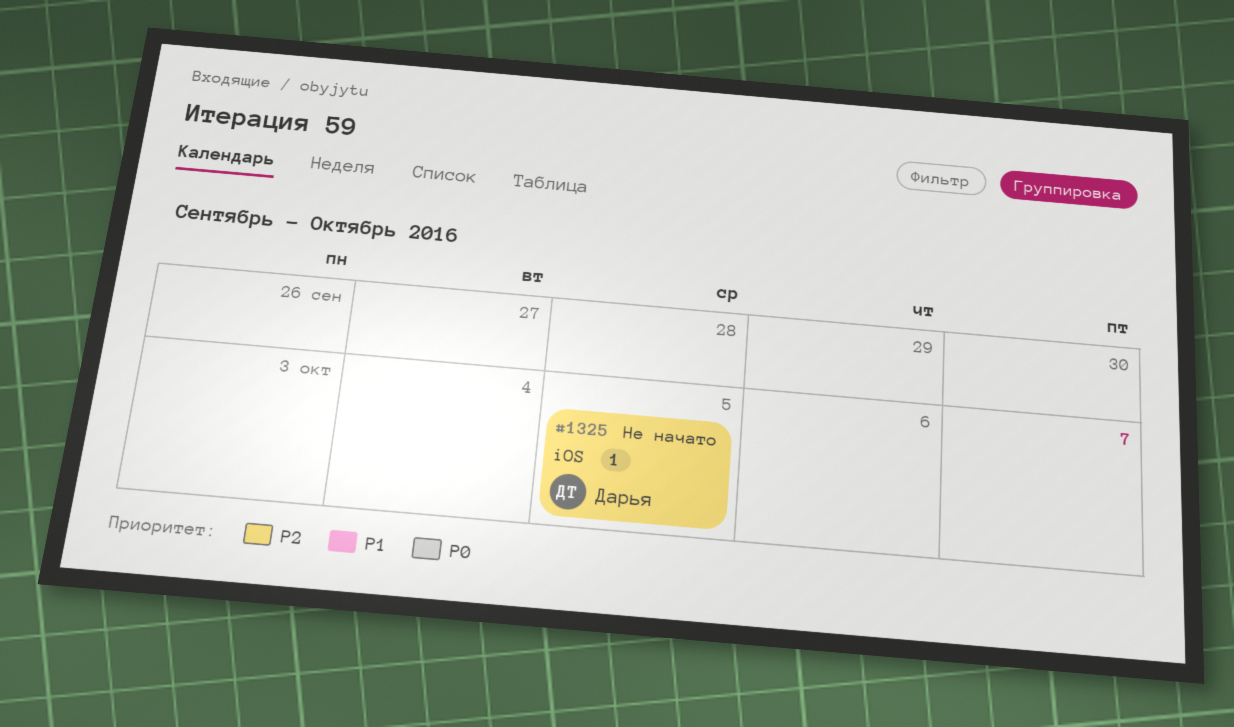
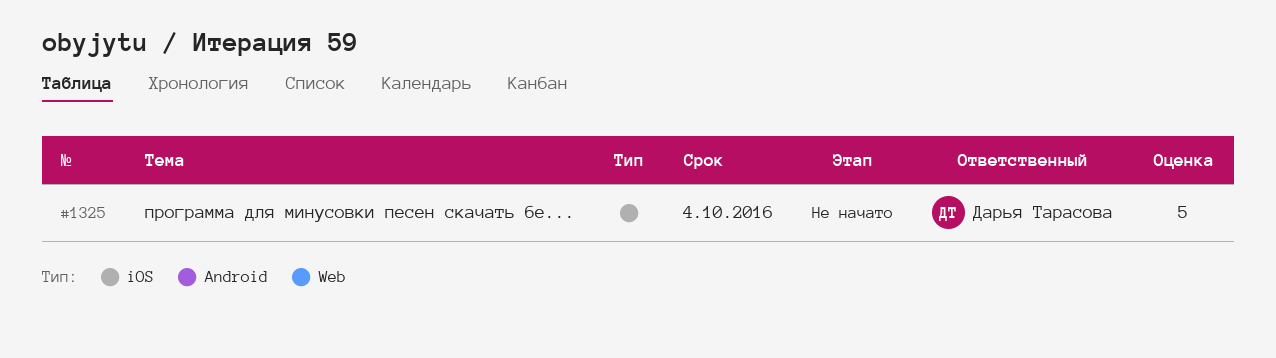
#1325, estimate: 1 -> 5
#1325, due: Oct 5 -> Oct 4

